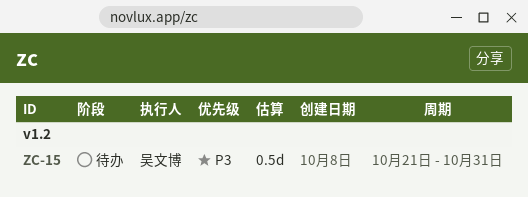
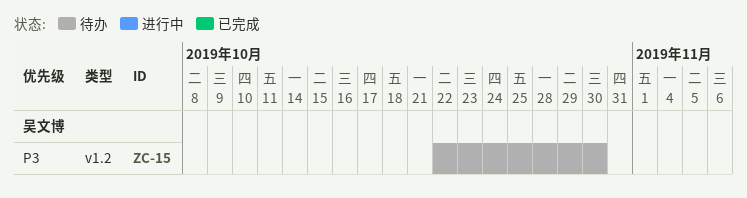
ZC-15, start: Oct 21 -> Oct 22
ZC-15, due: Oct 31 -> Oct 30

